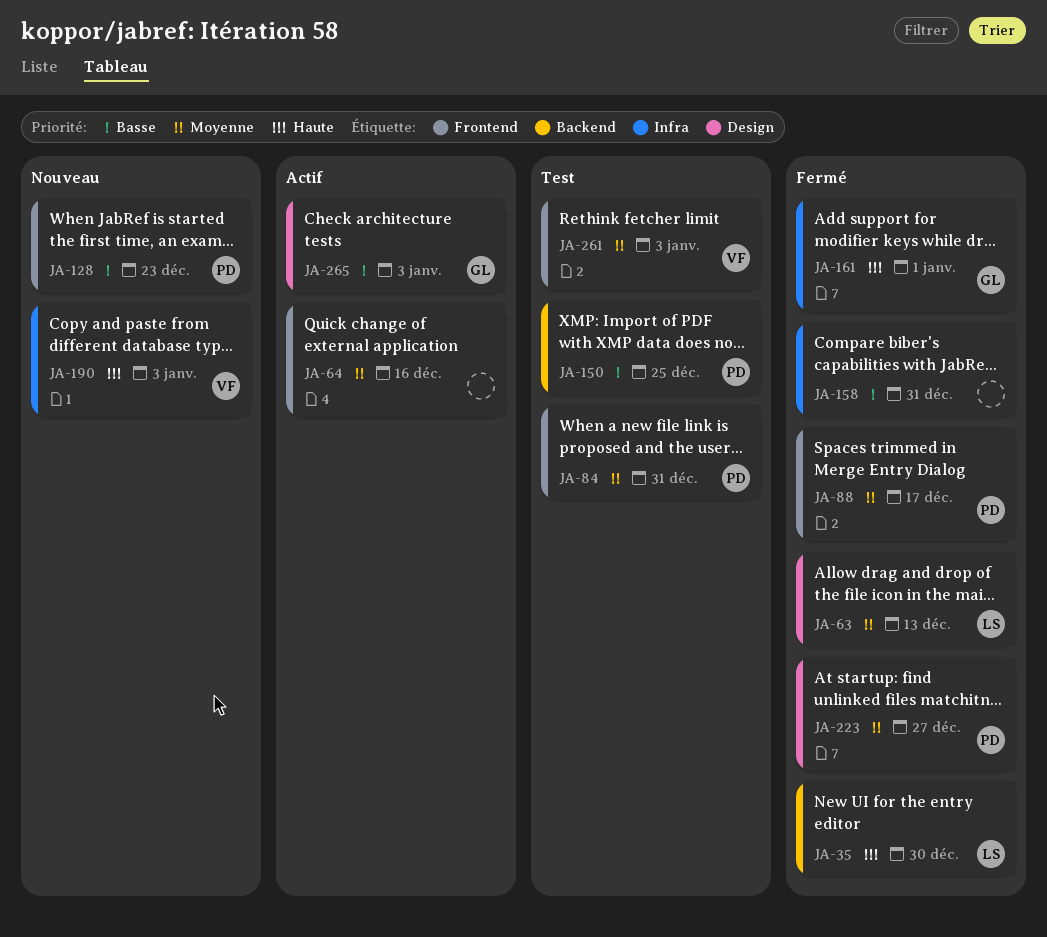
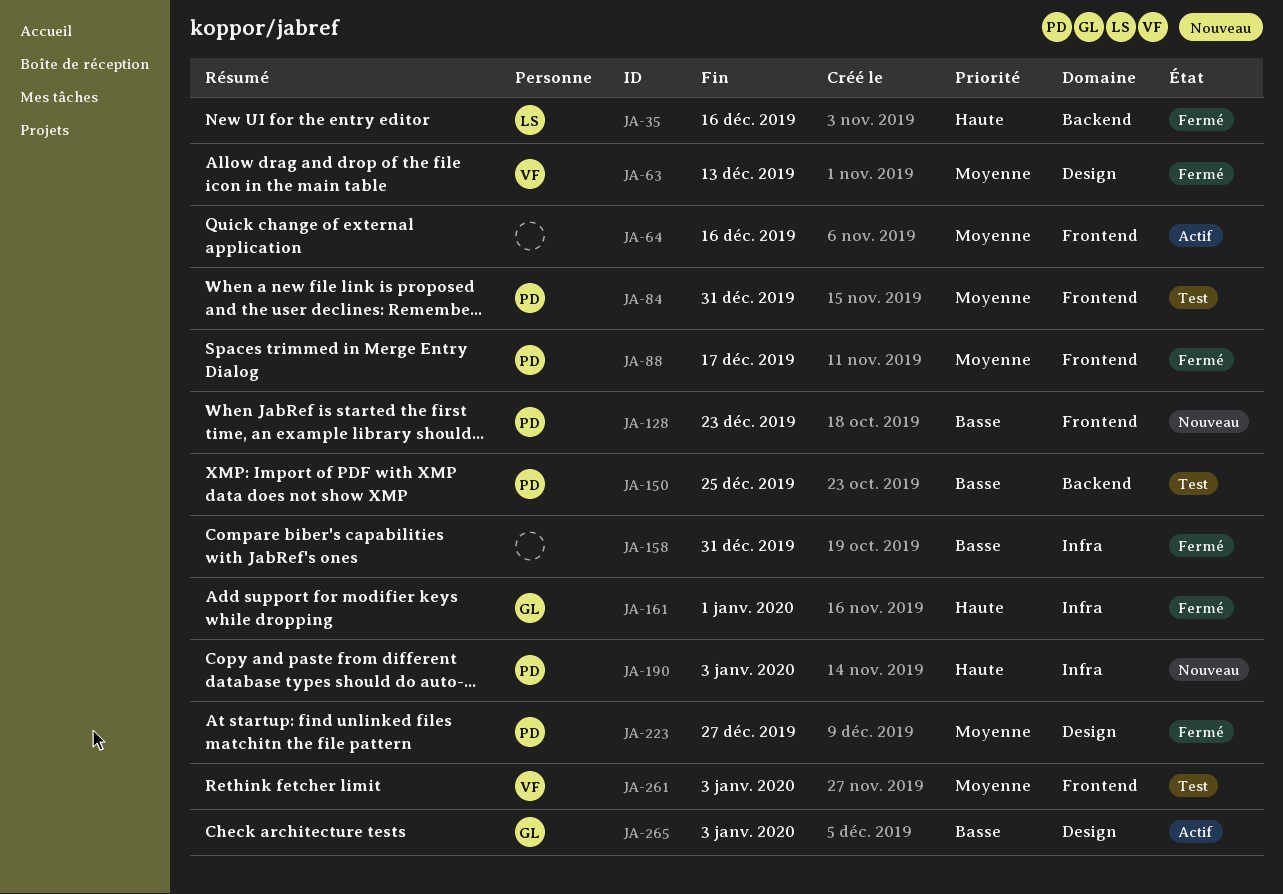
JA-35, due: Dec 30 -> Dec 16
JA-63, owner: LS -> VF
JA-190, owner: VF -> PD

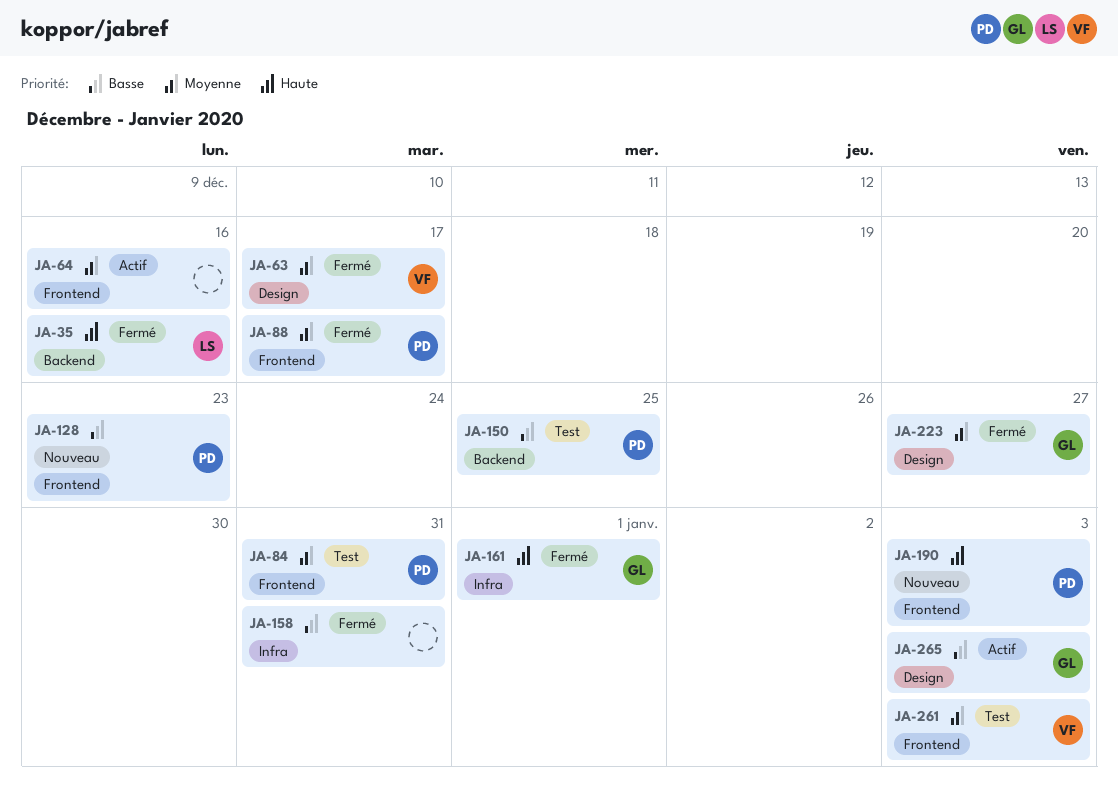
JA-63, due: Dec 13 -> Dec 17
JA-190, label: Infra -> Frontend
JA-223, owner: PD -> GL

